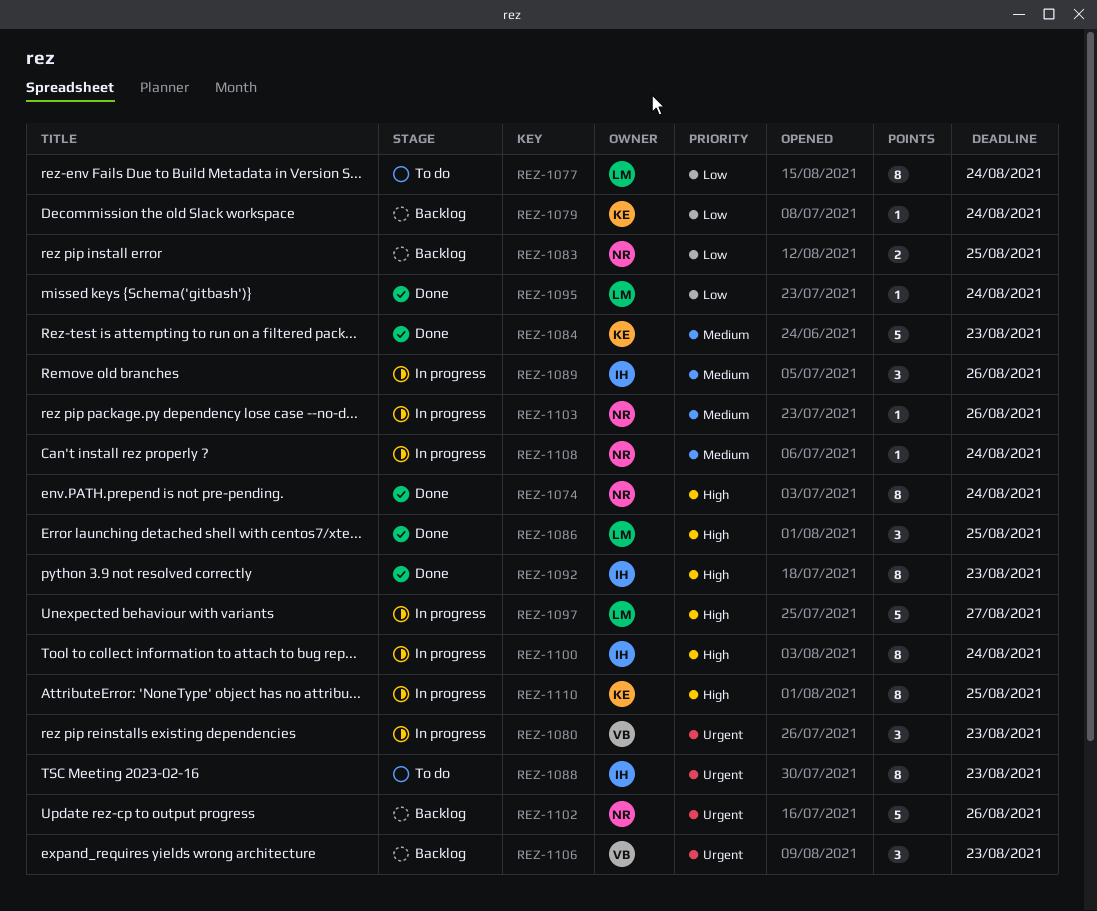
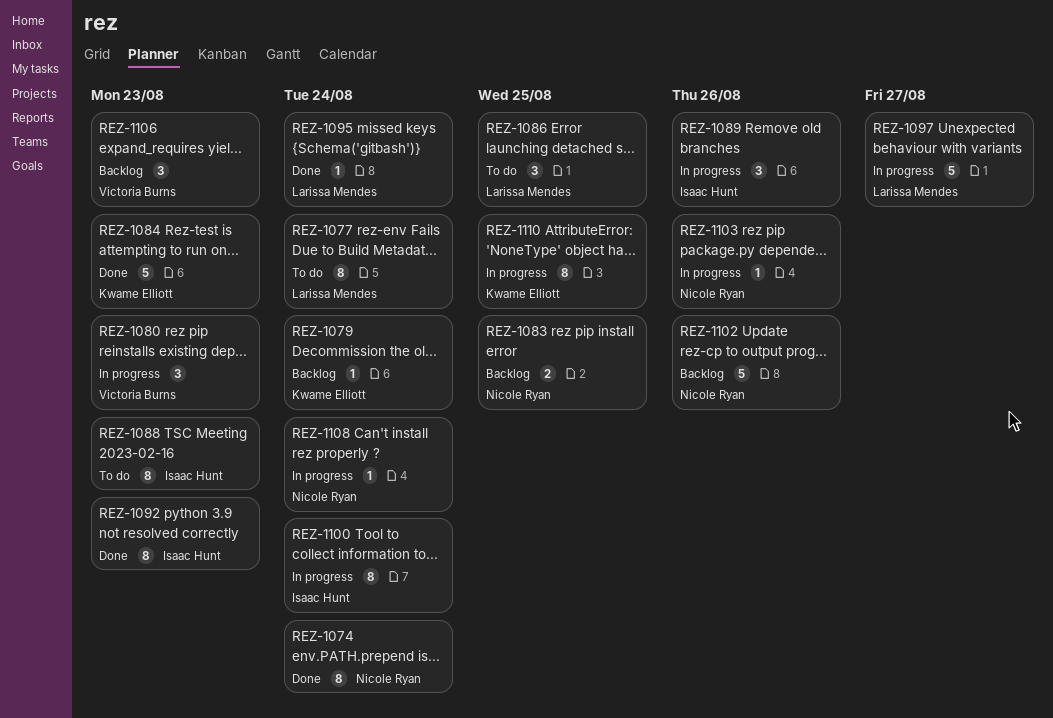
REZ-1086, status: Done -> To do

